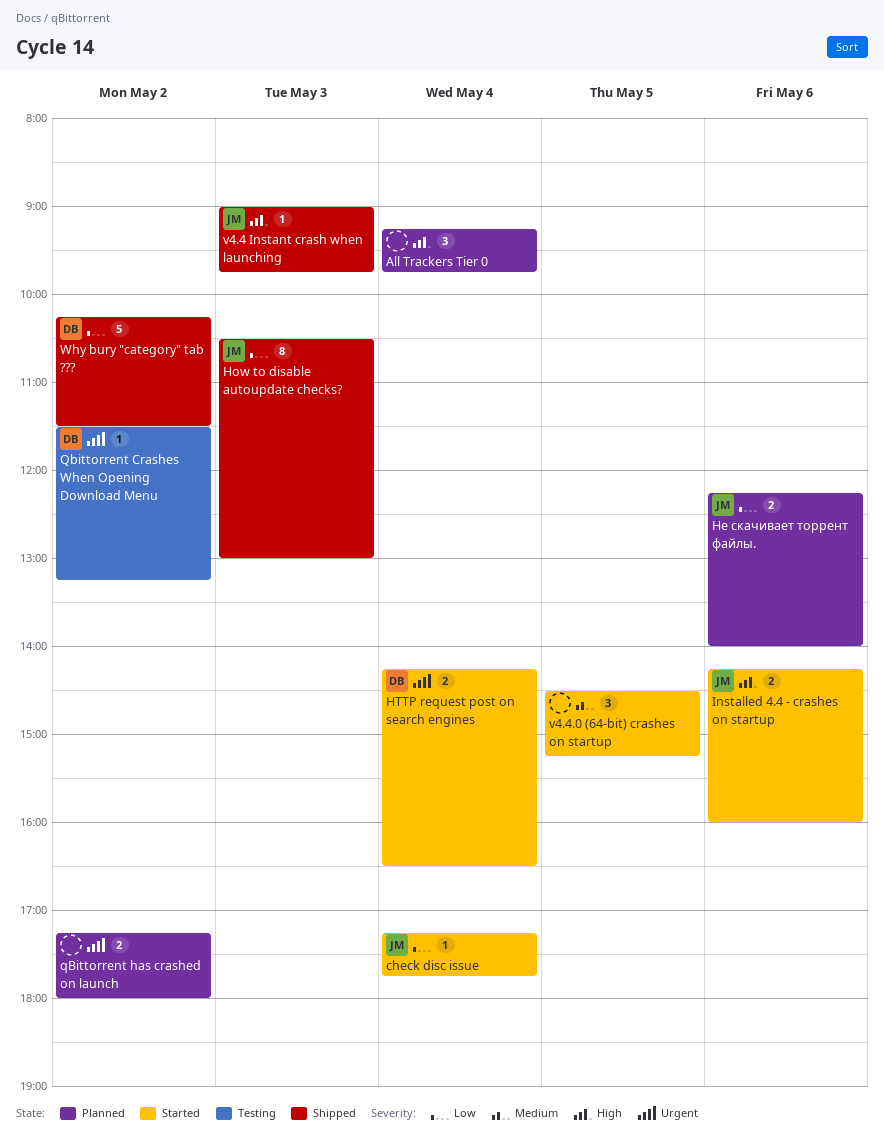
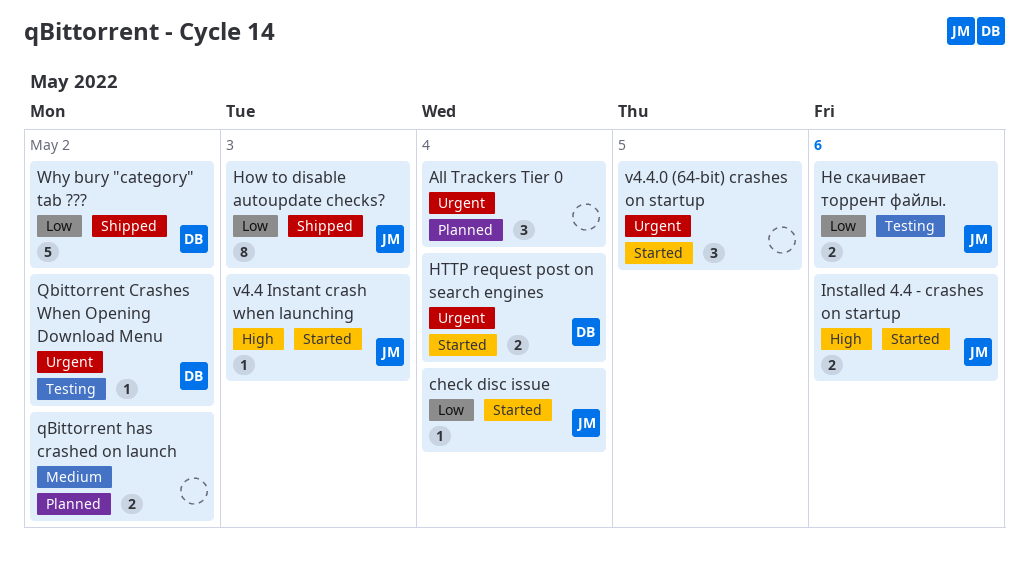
All Trackers Tier 0, priority: High -> Urgent
qBittorrent has crashed on launch, priority: Urgent -> Medium
v4.4 Instant crash when launching, status: Shipped -> Started
v4.4.0 (64-bit) crashes on startup, priority: Medium -> Urgent
Не скачивает торрент файлы., status: Planned -> Testing

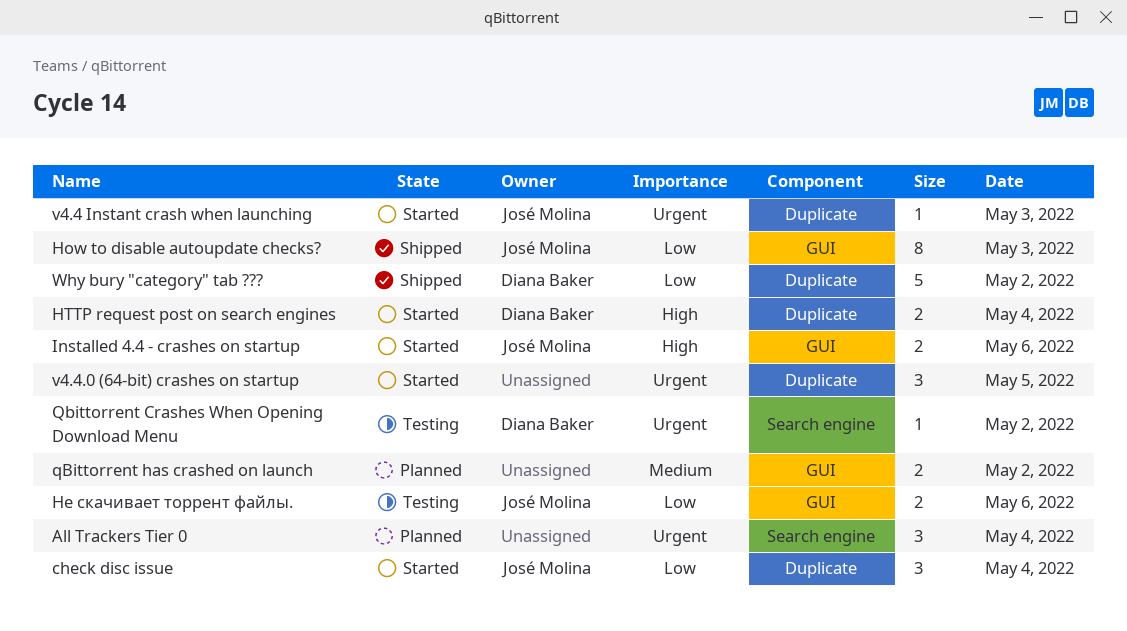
check disc issue, estimate: 1 -> 3
HTTP request post on search engines, priority: Urgent -> High
v4.4 Instant crash when launching, priority: High -> Urgent

